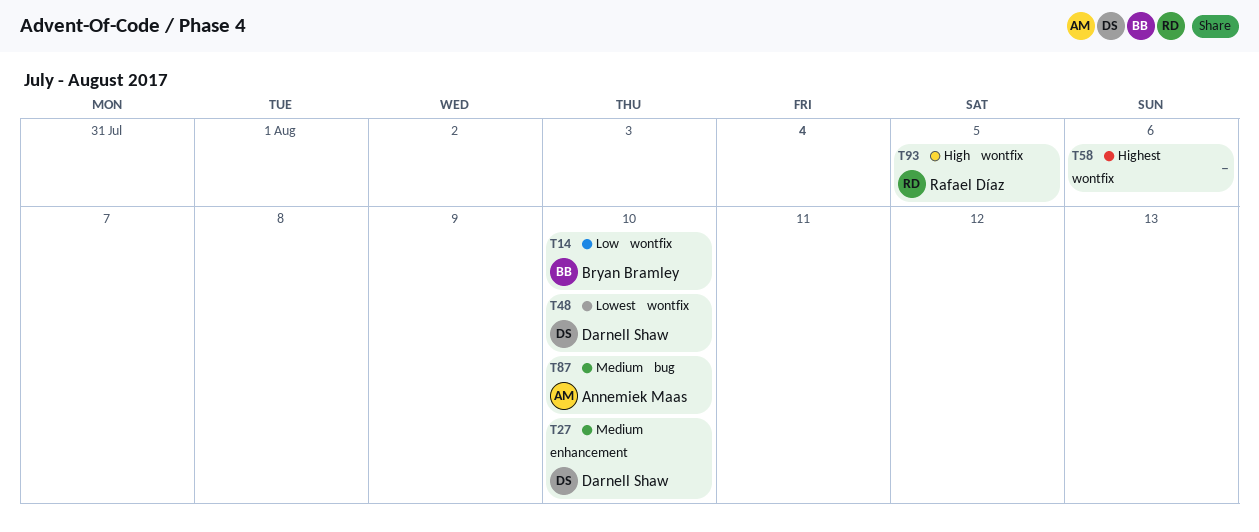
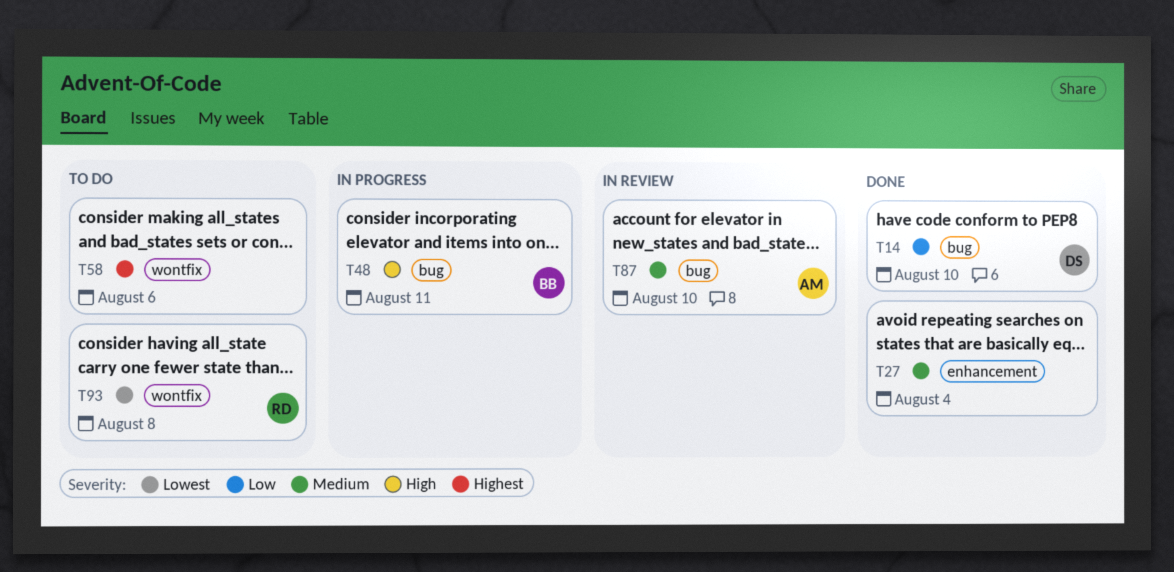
T14, owner: Bryan Bramley -> Darnell Shaw
T14, label: wontfix -> bug
T27, owner: Darnell Shaw -> none
T27, due: Aug 10 -> Aug 4
T48, owner: Darnell Shaw -> Bryan Bramley
T48, priority: Lowest -> High
T48, label: wontfix -> bug
T48, due: Aug 10 -> Aug 11
T93, priority: High -> Lowest
T93, due: Aug 5 -> Aug 8

